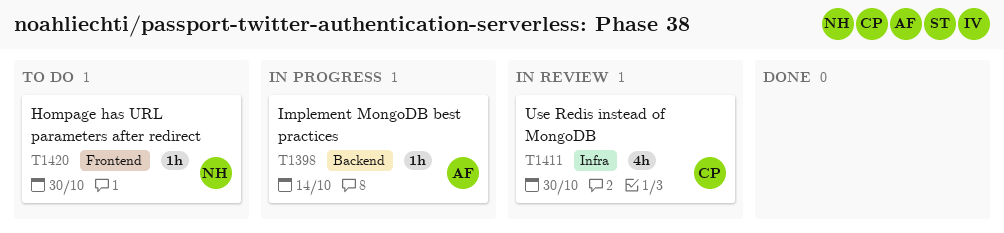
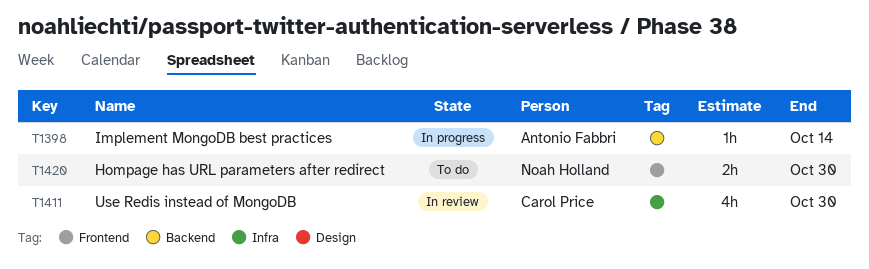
T1420, estimate: 1h -> 2h

